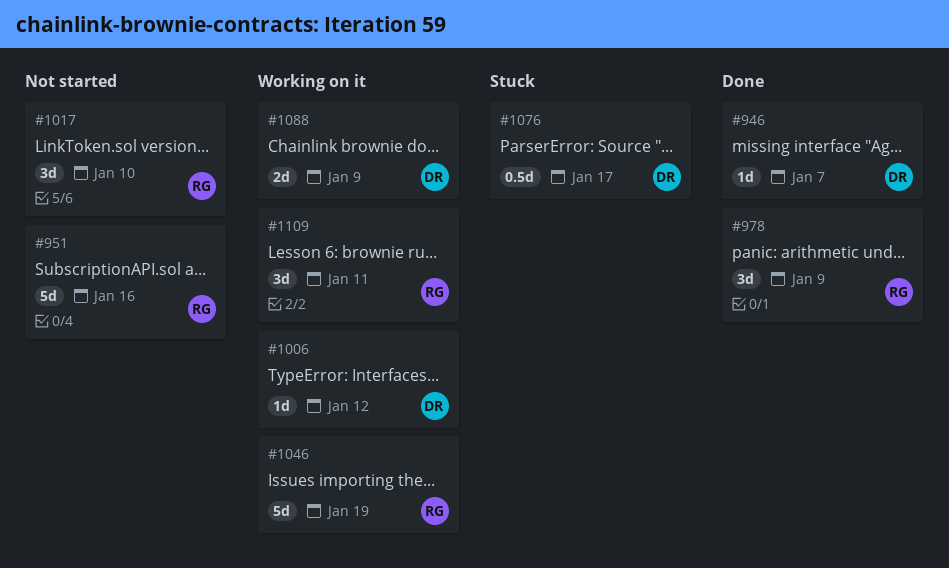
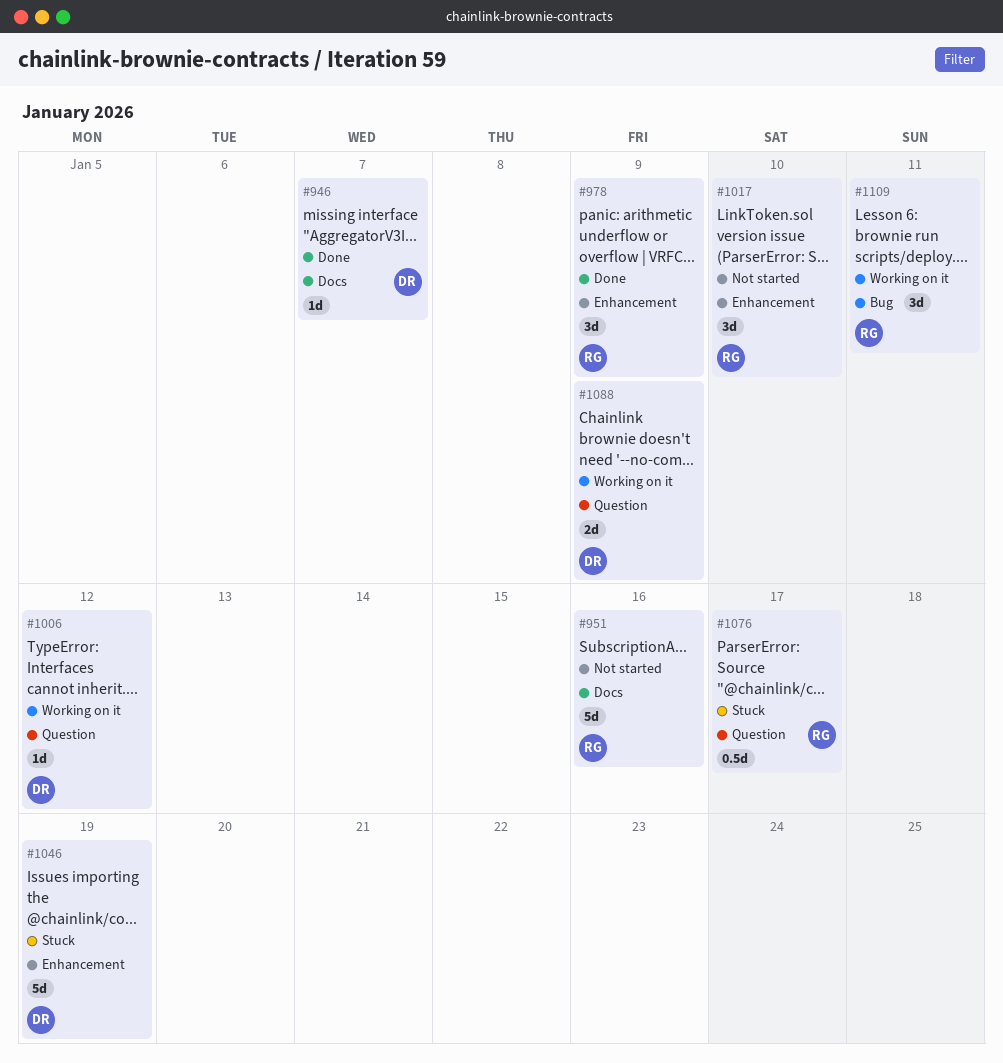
#1046, status: Working on it -> Stuck
#1046, owner: RG -> DR
#1076, owner: DR -> RG

